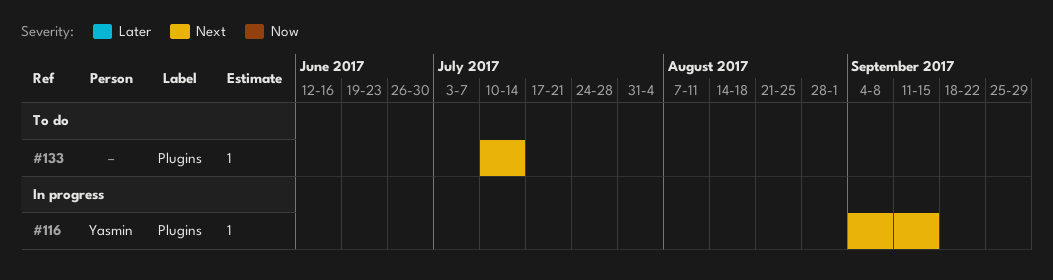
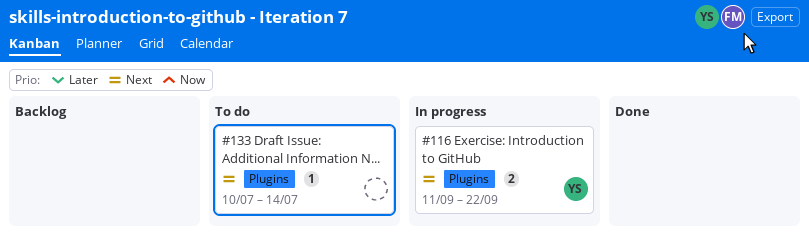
#116, estimate: 1 -> 2
#116, start: Sep 4 -> Sep 11
#116, due: Sep 15 -> Sep 22

